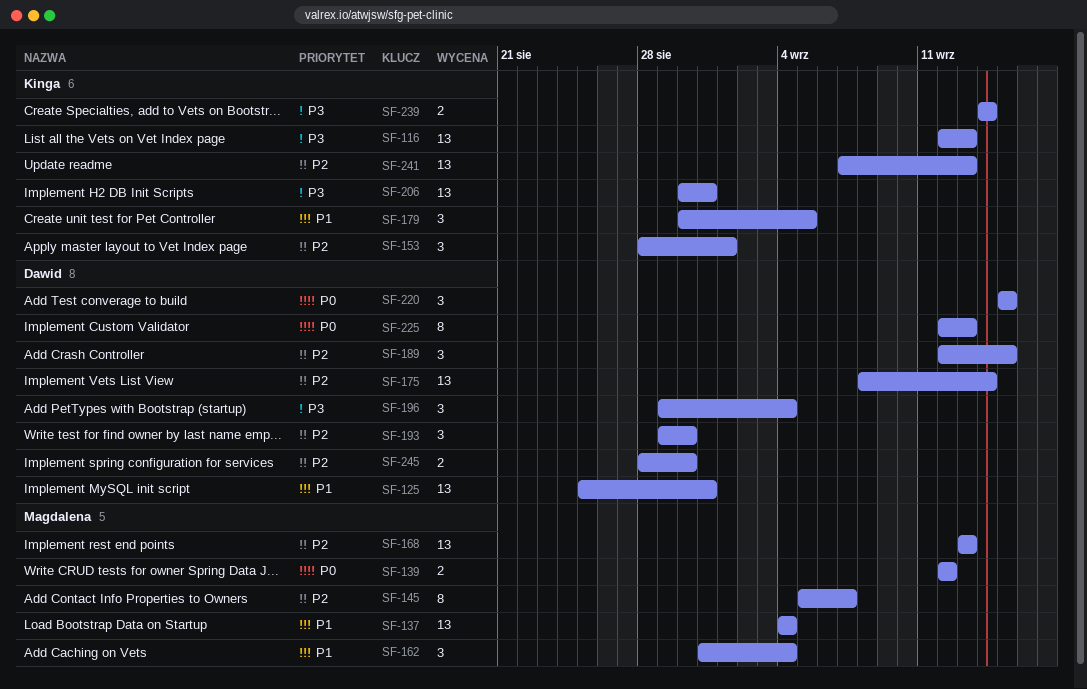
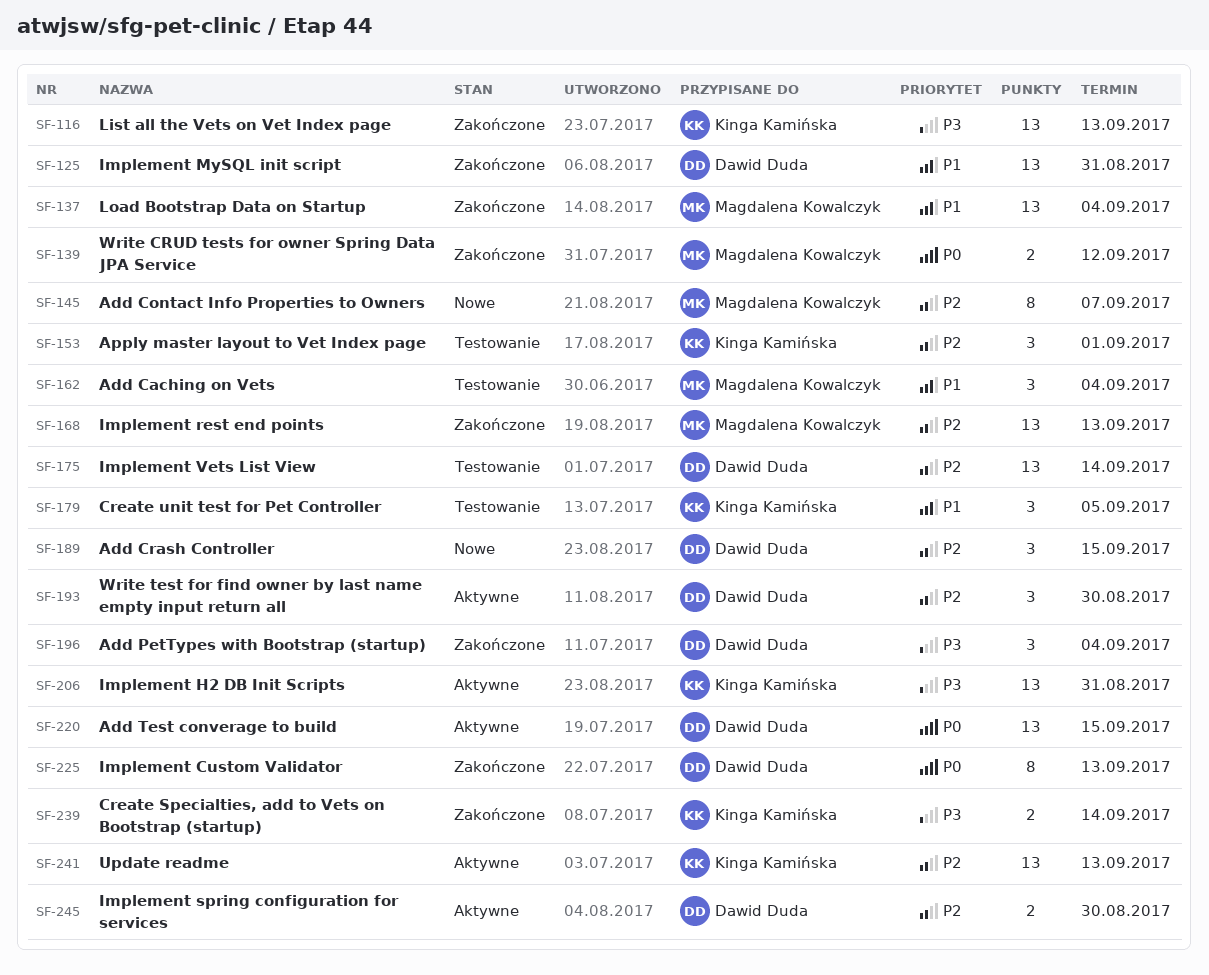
SF-220, estimate: 3 -> 13

